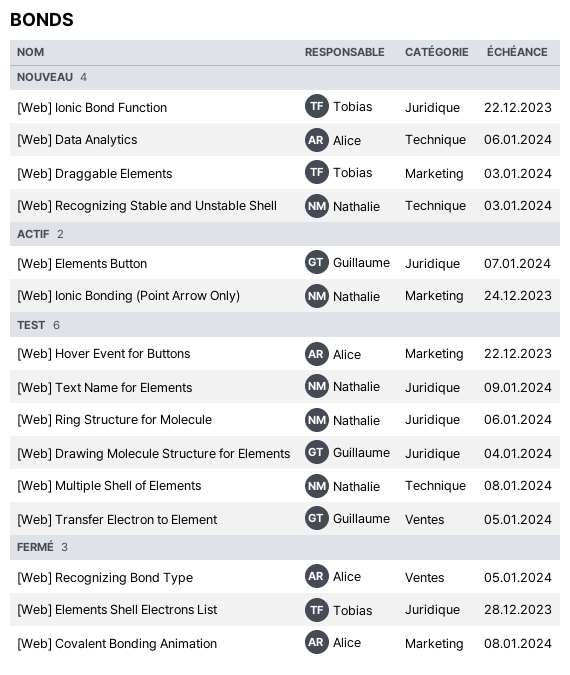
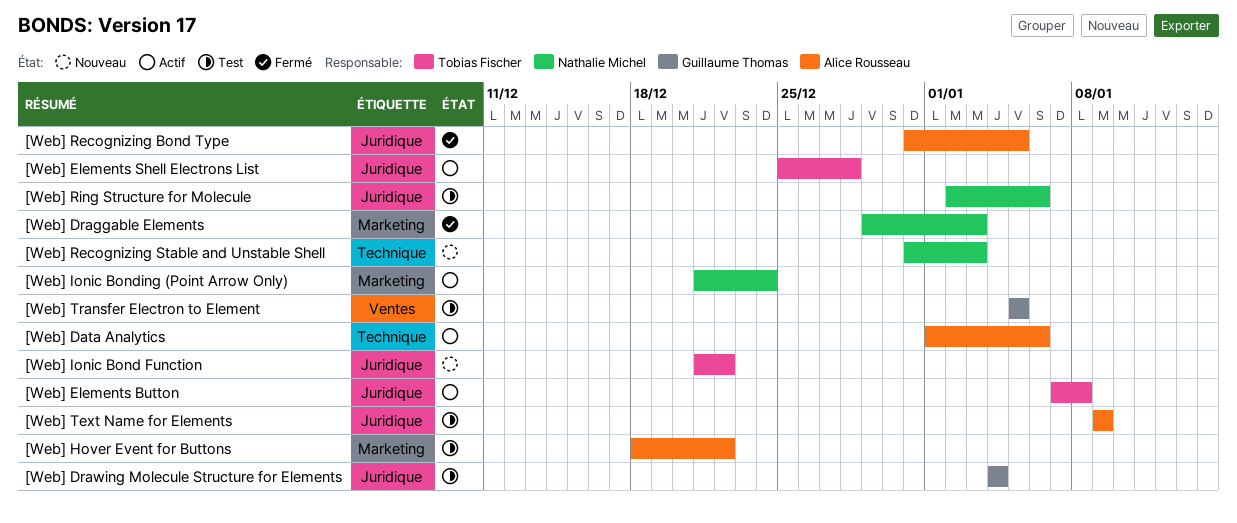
[Web] Covalent Bonding Animation: present -> none
[Web] Data Analytics, status: Nouveau -> Actif
[Web] Draggable Elements, status: Nouveau -> Fermé
[Web] Draggable Elements, owner: Tobias Fischer -> Nathalie Michel
[Web] Elements Button, owner: Guillaume Thomas -> Tobias Fischer
[Web] Elements Button, due: Jan 7 -> Jan 8
[Web] Elements Shell Electrons List, status: Fermé -> Actif
[Web] Multiple Shell of Elements: present -> none
[Web] Recognizing Bond Type, label: Ventes -> Juridique
[Web] Text Name for Elements, owner: Nathalie Michel -> Alice Rousseau

